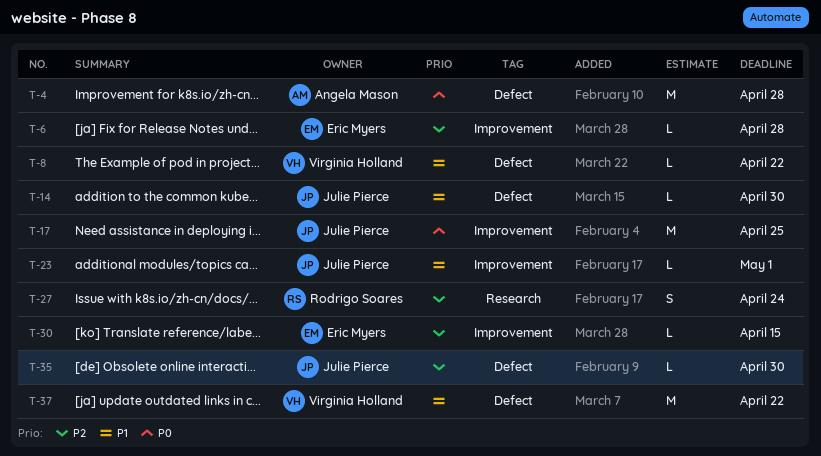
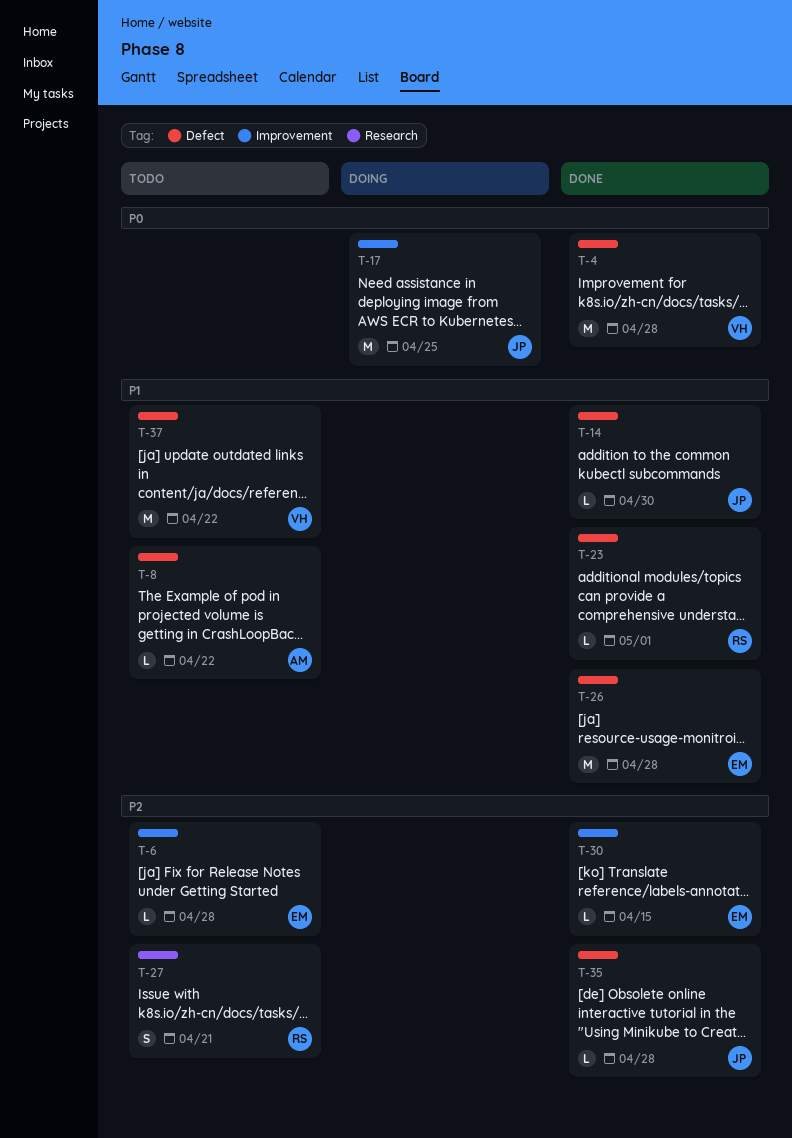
T-4, owner: Angela Mason -> Virginia Holland
T-8, owner: Virginia Holland -> Angela Mason
T-23, owner: Julie Pierce -> Rodrigo Soares
T-23, label: Improvement -> Defect
T-26: none -> present
T-27, due: Apr 24 -> Apr 21
T-35, due: Apr 30 -> Apr 28

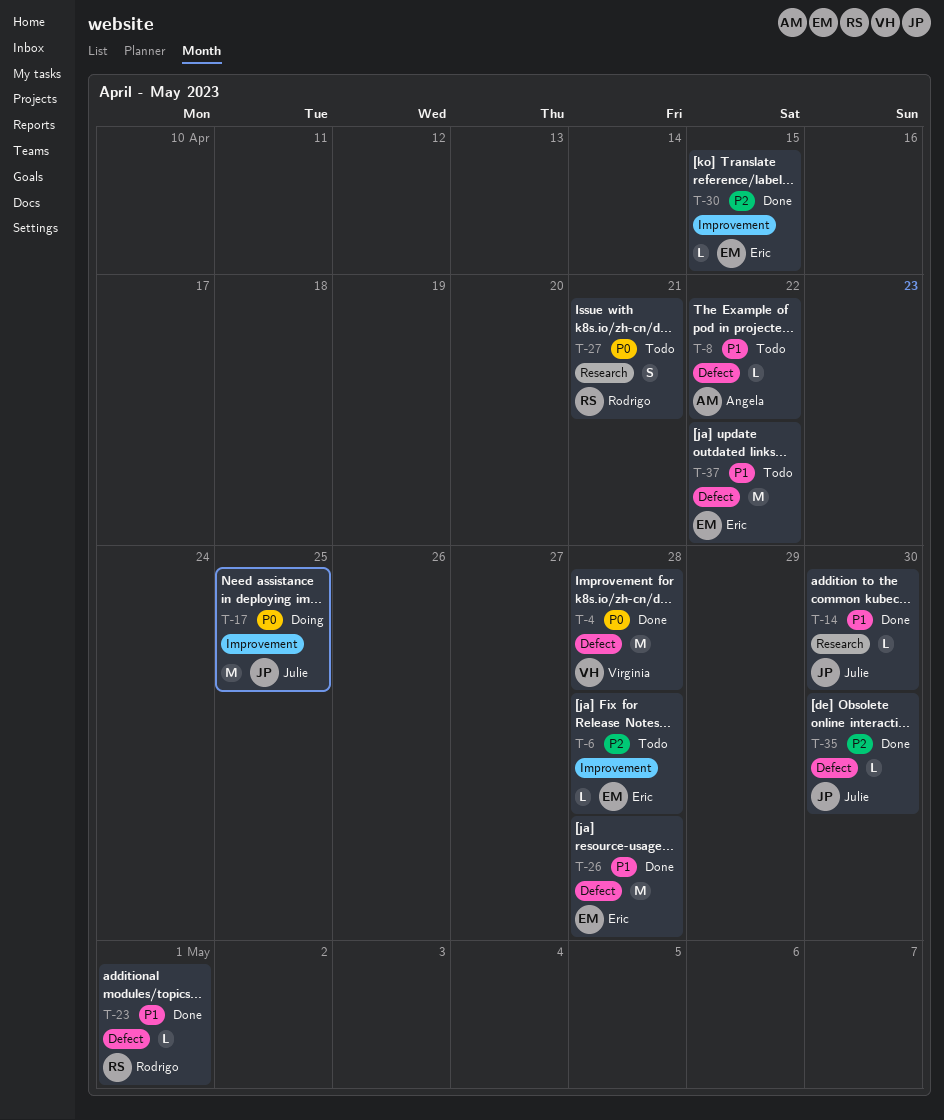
T-14, label: Defect -> Research
T-27, priority: P2 -> P0
T-35, due: Apr 28 -> Apr 30
T-37, owner: Virginia -> Eric

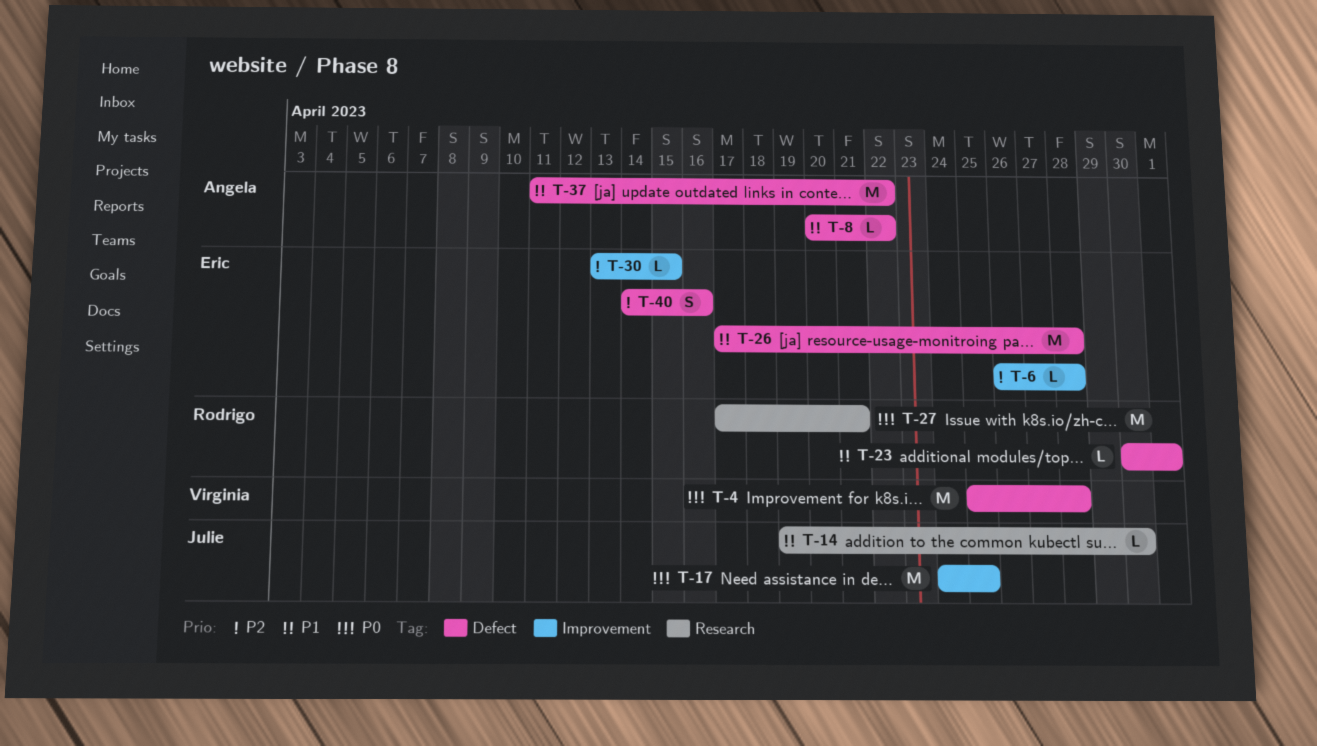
T-27, estimate: S -> M
T-35: present -> none
T-37, owner: Eric -> Angela
T-40: none -> present

